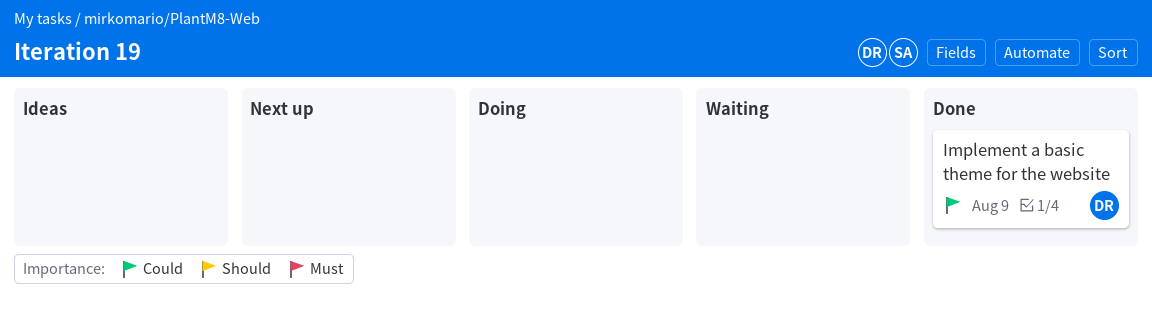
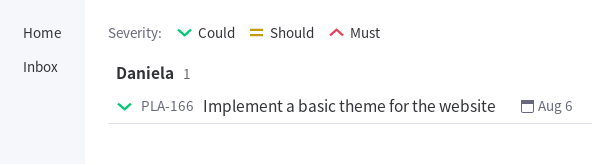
Implement a basic theme for the website, due: Aug 9 -> Aug 6

